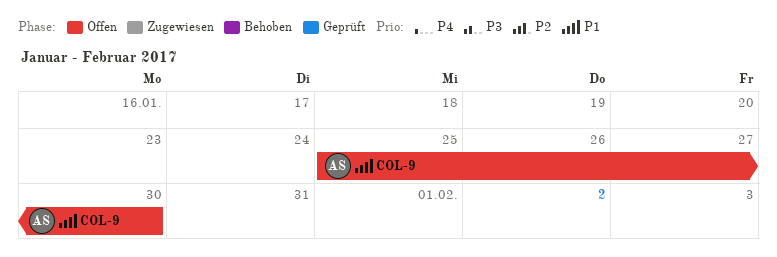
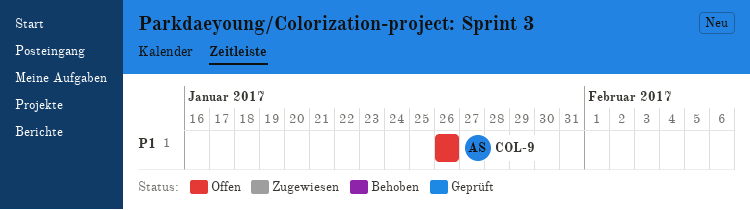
COL-9, start: Jan 25 -> Jan 26
COL-9, due: Jan 30 -> Jan 26

